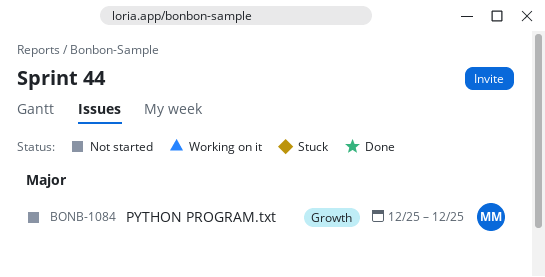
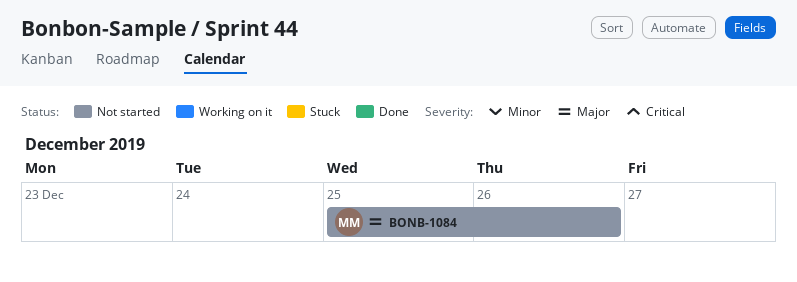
BONB-1084, due: Dec 25 -> Dec 26

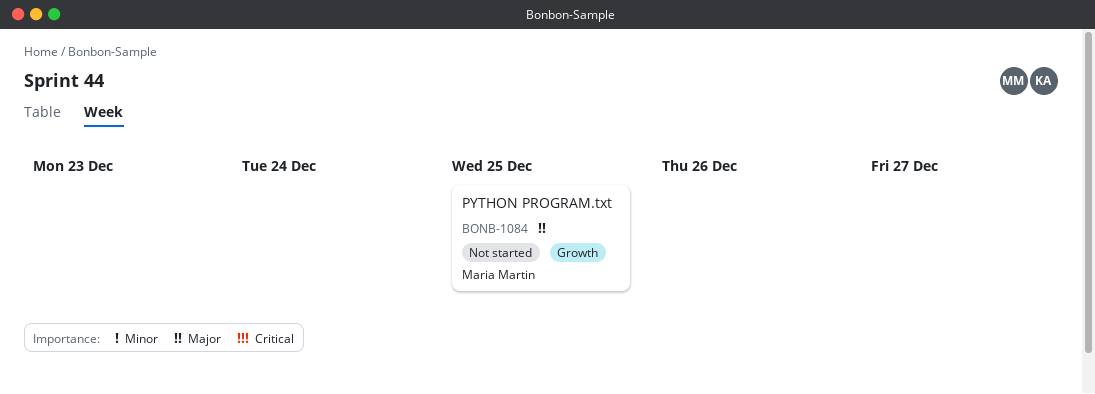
BONB-1084, due: Dec 26 -> Dec 25

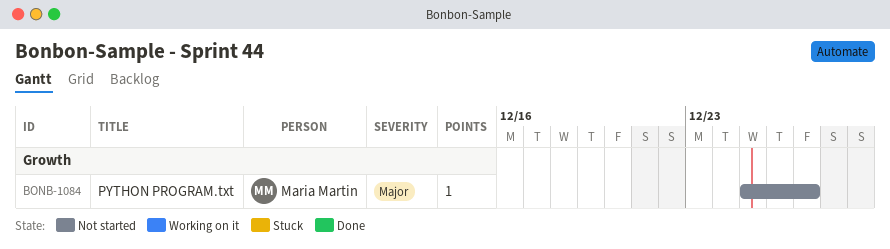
BONB-1084, due: Dec 25 -> Dec 27

